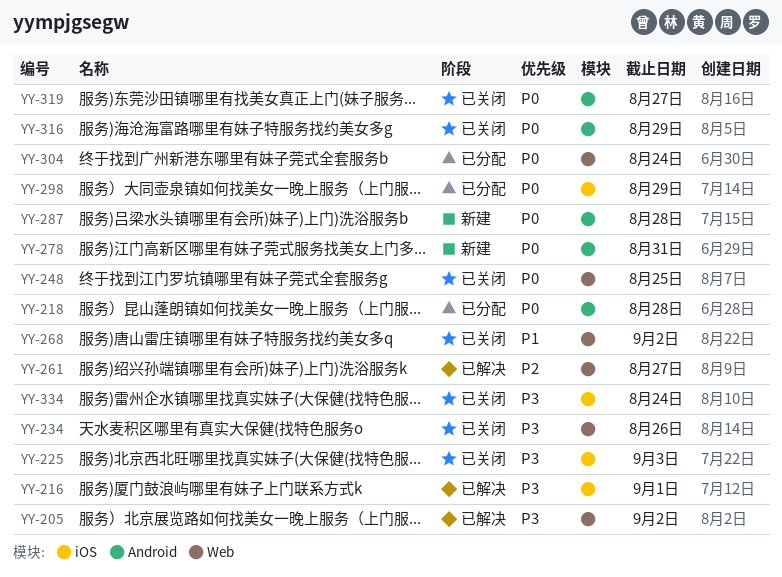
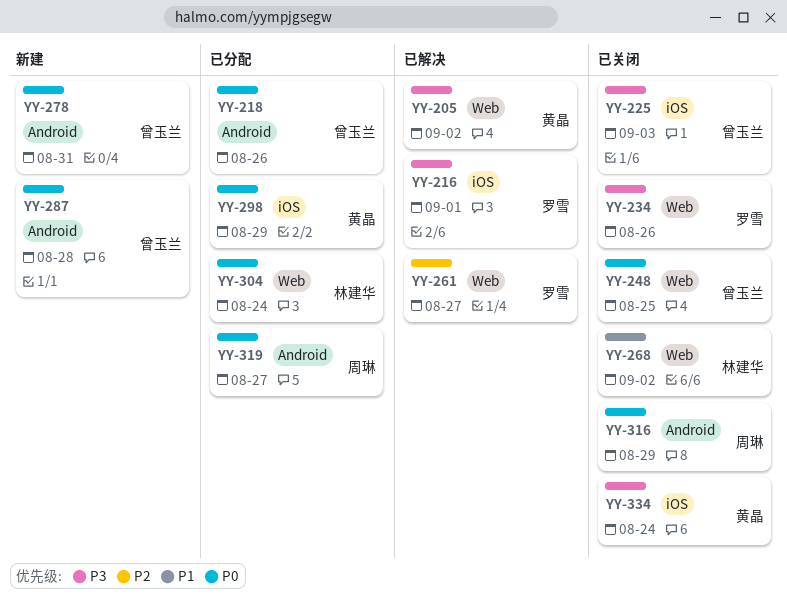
YY-218, due: Aug 28 -> Aug 26
YY-319, status: 已关闭 -> 已分配

